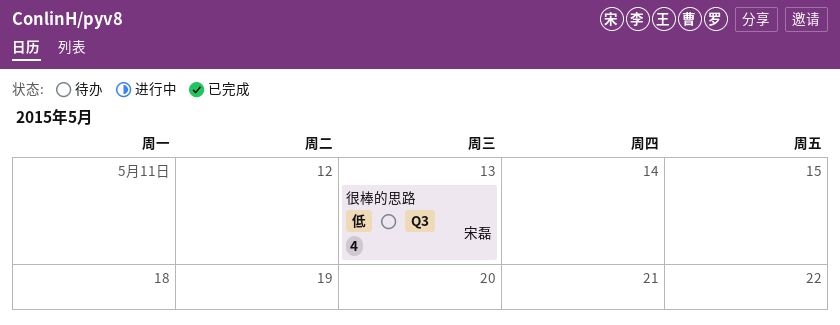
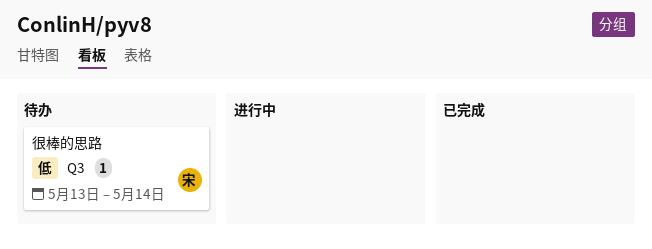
很棒的思路, estimate: 4 -> 1
很棒的思路, due: May 13 -> May 14

